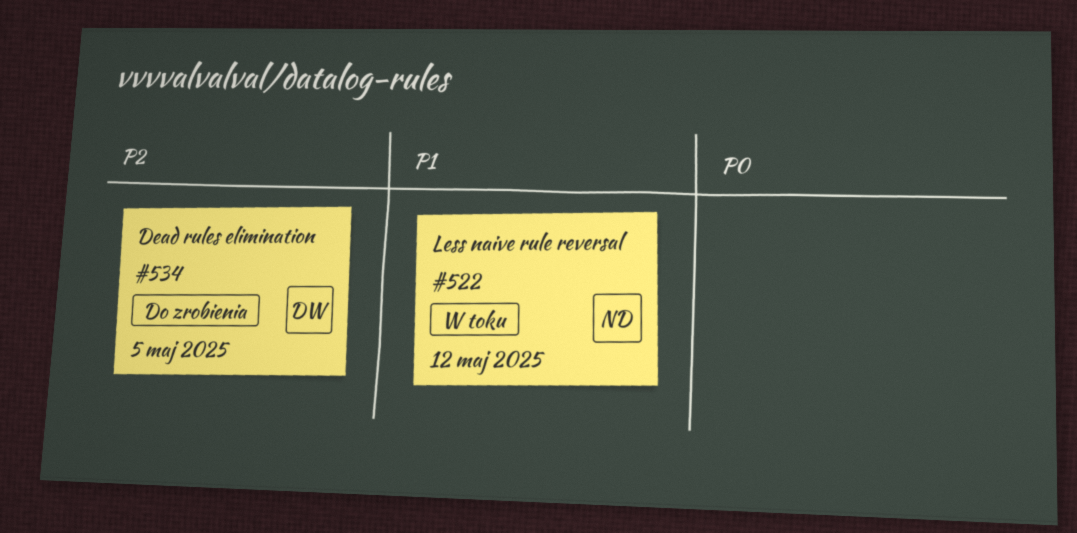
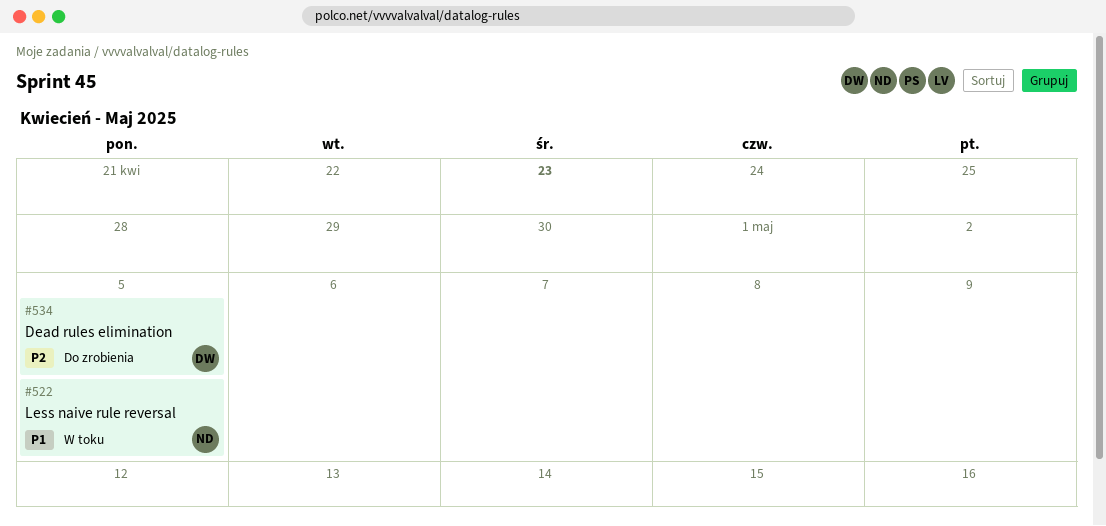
#522, due: May 12 -> May 5

